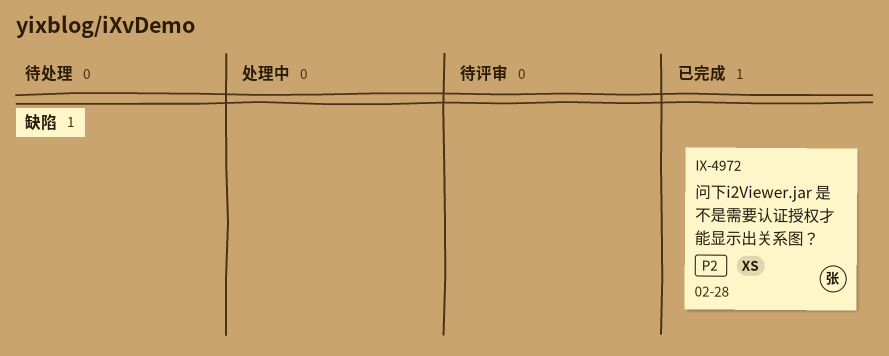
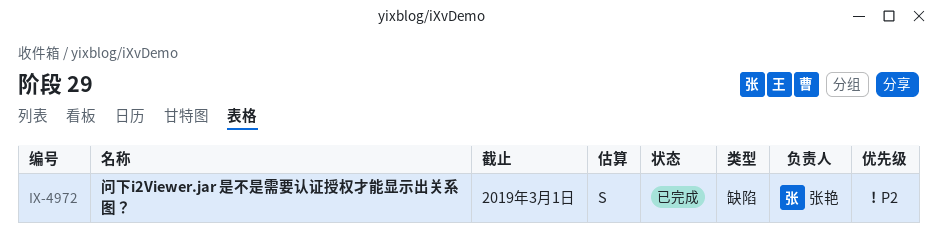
IX-4972, estimate: XS -> S
IX-4972, due: Feb 28 -> Mar 1

